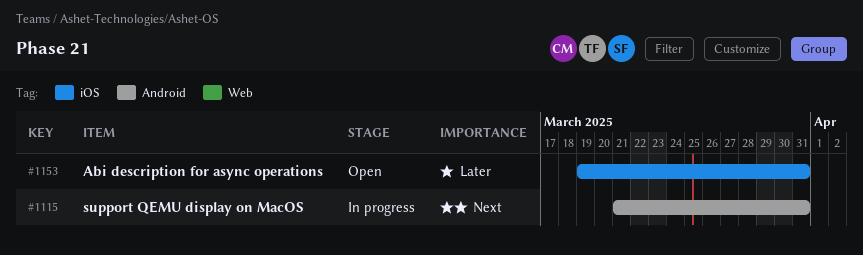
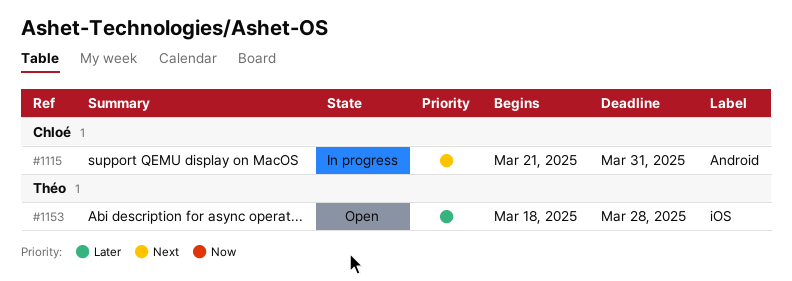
#1153, start: Mar 19 -> Mar 18
#1153, due: Mar 31 -> Mar 28

